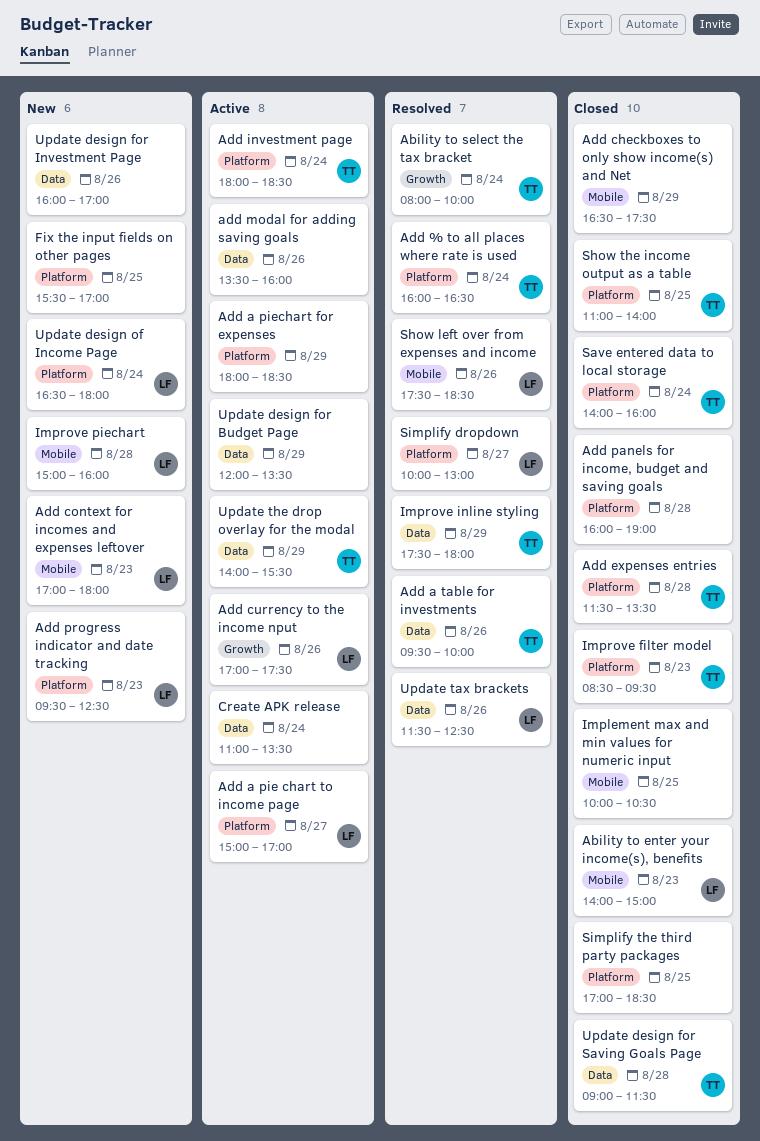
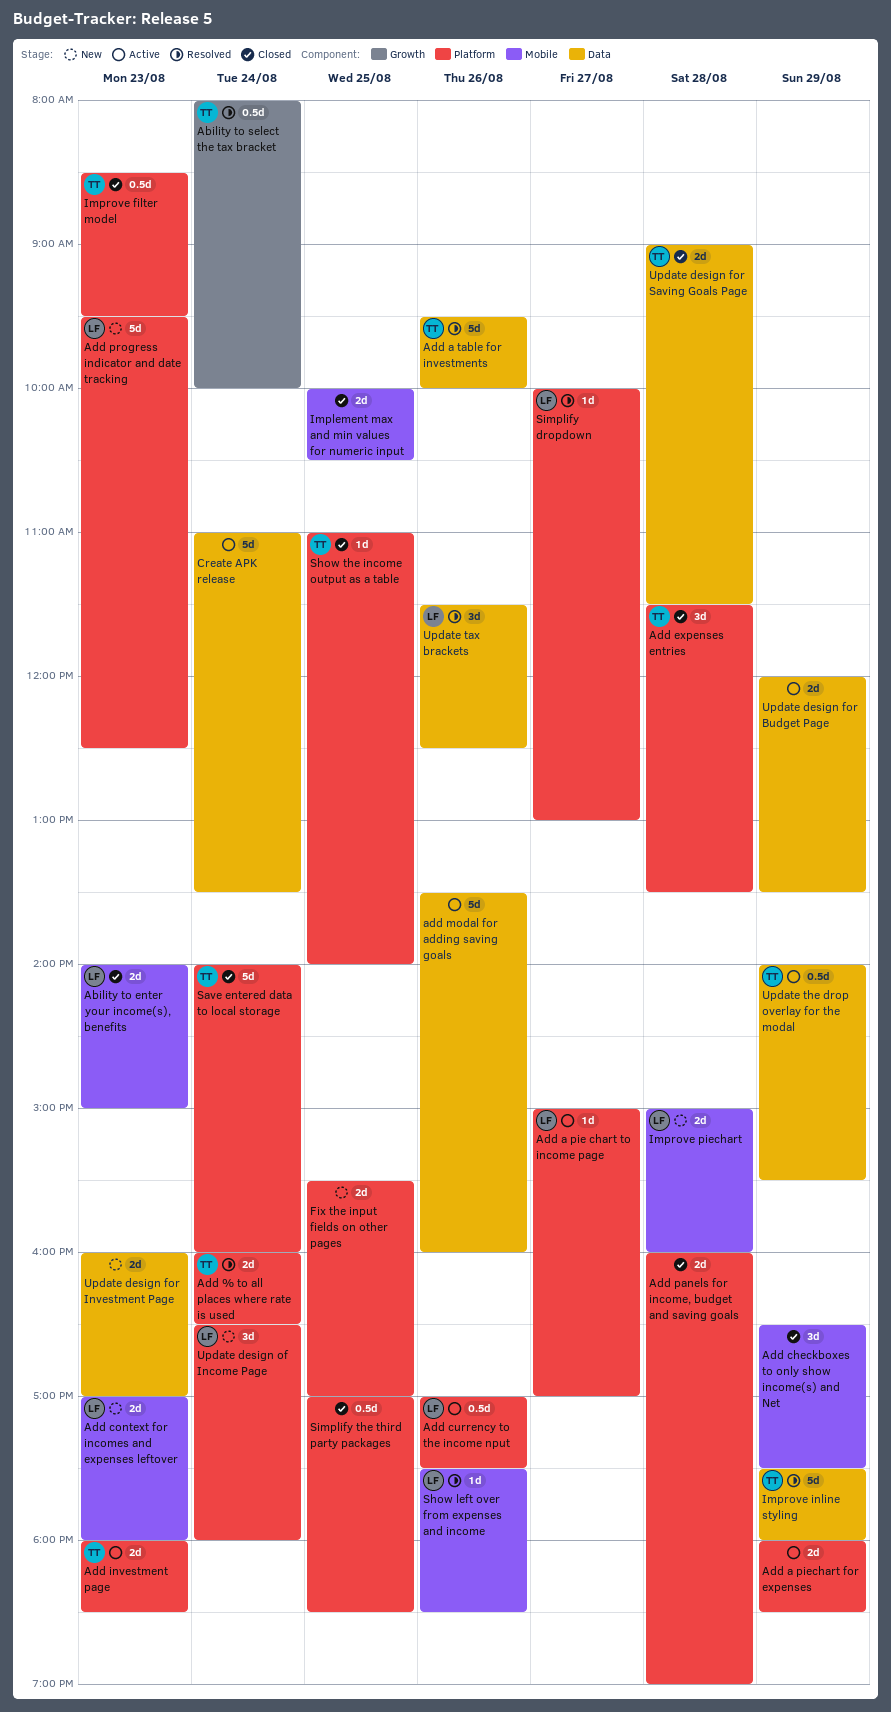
Add currency to the income nput, label: Growth -> Platform
Add investment page, day: Aug 24 -> Aug 23
Update design for Investment Page, day: Aug 26 -> Aug 23

